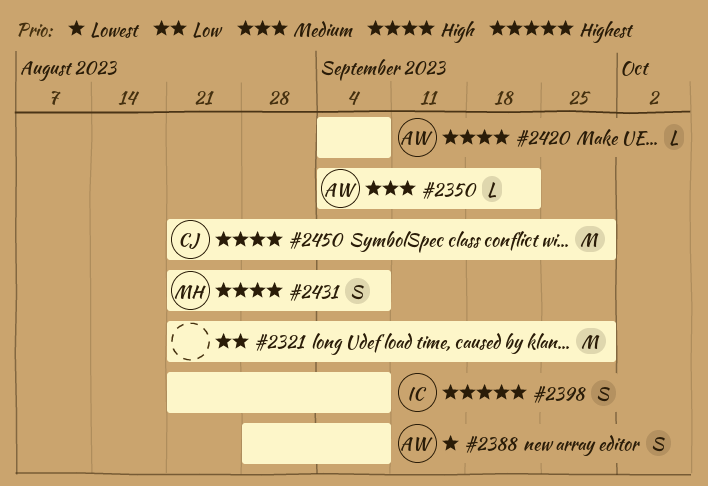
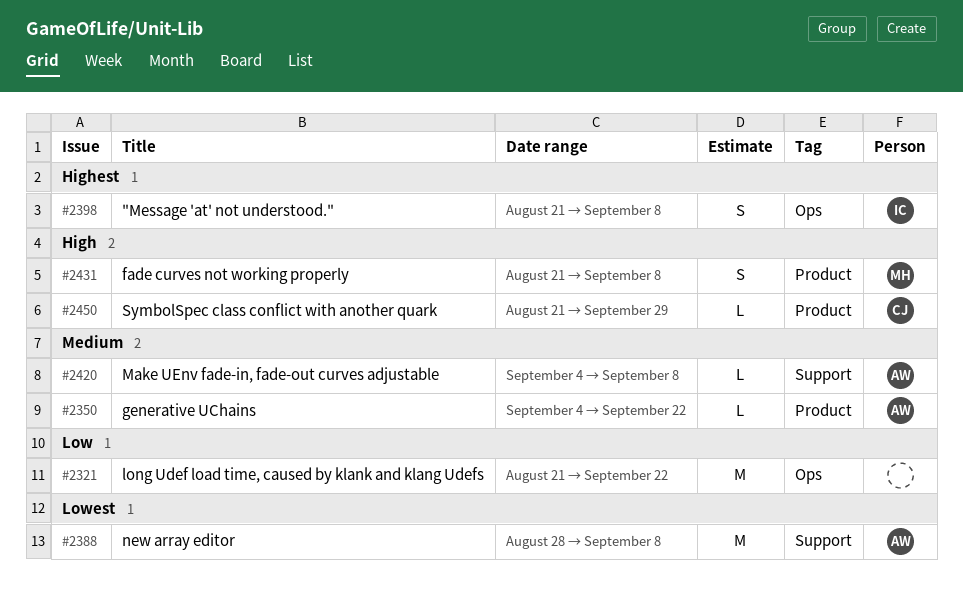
#2321, due: Sep 29 -> Sep 22
#2388, estimate: S -> M
#2420, priority: High -> Medium
#2450, estimate: M -> L

